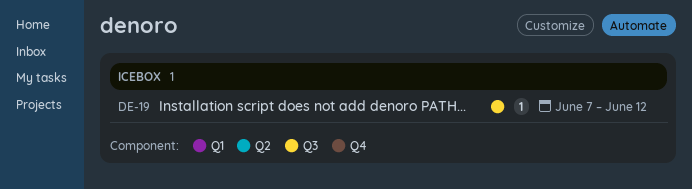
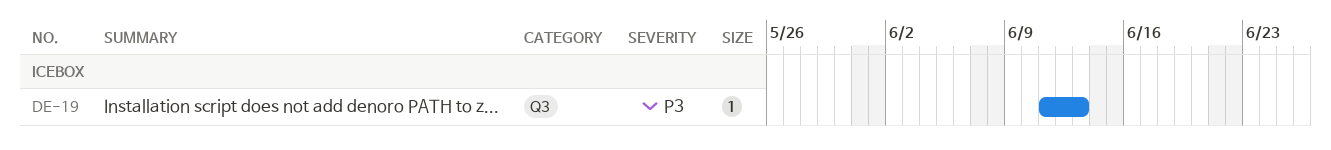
DE-19, start: Jun 7 -> Jun 11
DE-19, due: Jun 12 -> Jun 13

